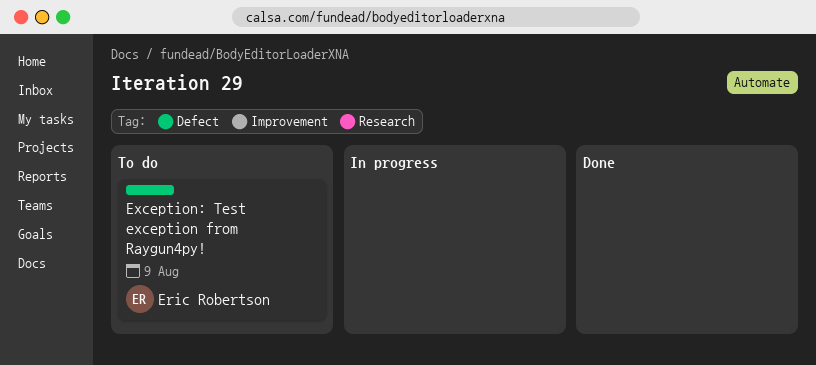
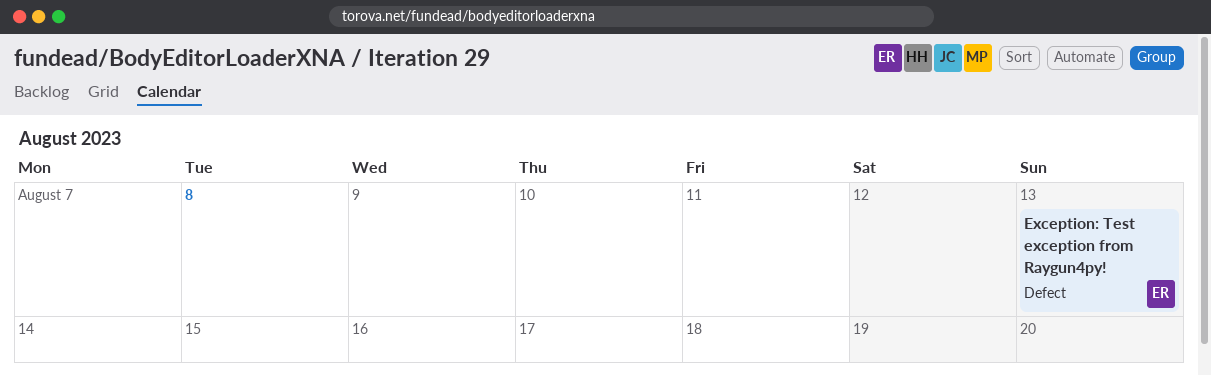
Exception: Test exception from Raygun4py!, due: Aug 9 -> Aug 13

